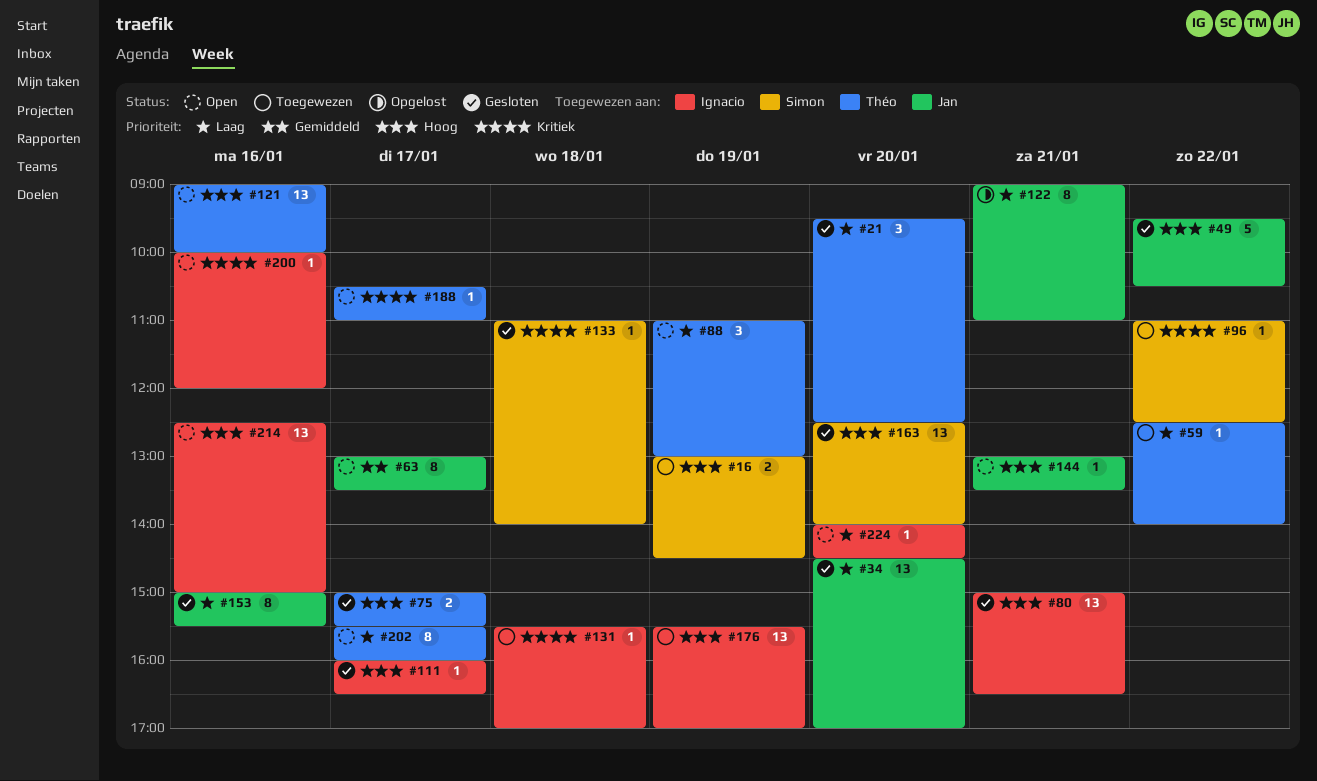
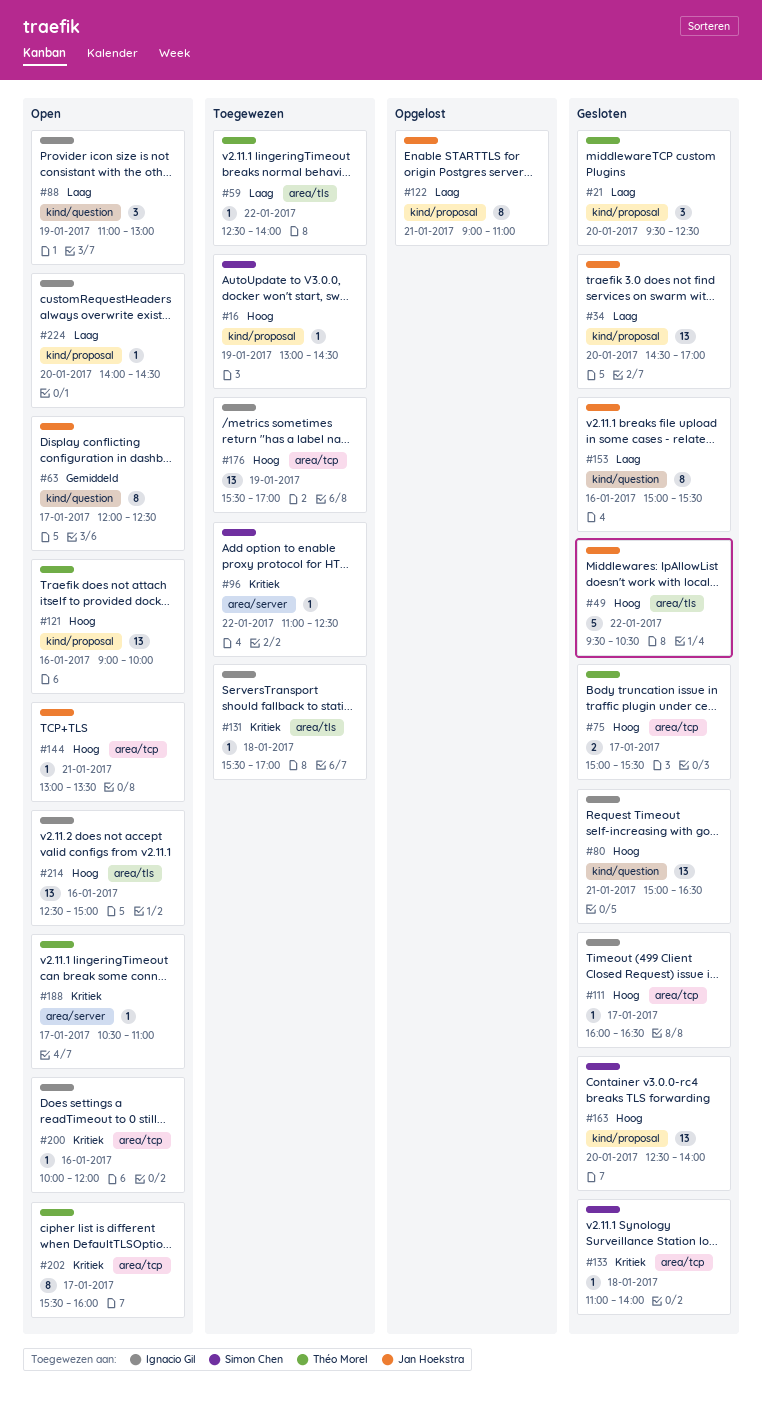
#16, estimate: 2 -> 1
#63, begins: 13:00 -> 12:00
#63, ends: 13:30 -> 12:30
#88, owner: Théo Morel -> Ignacio Gil
#202, priority: Laag -> Kritiek

